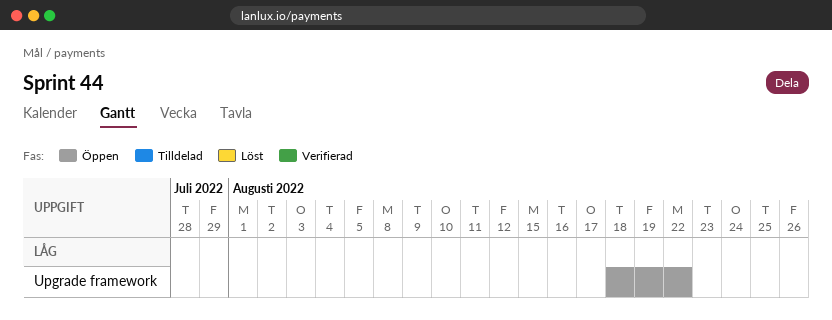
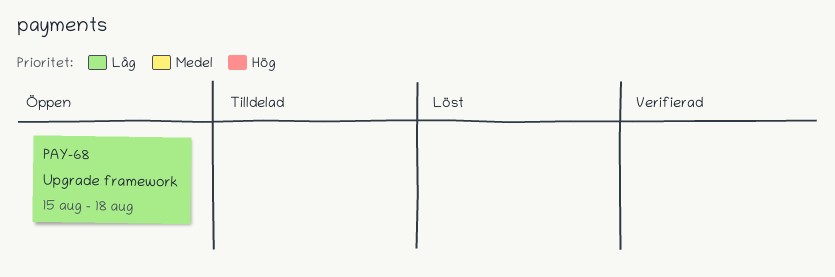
Upgrade framework, start: Aug 18 -> Aug 15
Upgrade framework, due: Aug 22 -> Aug 18

